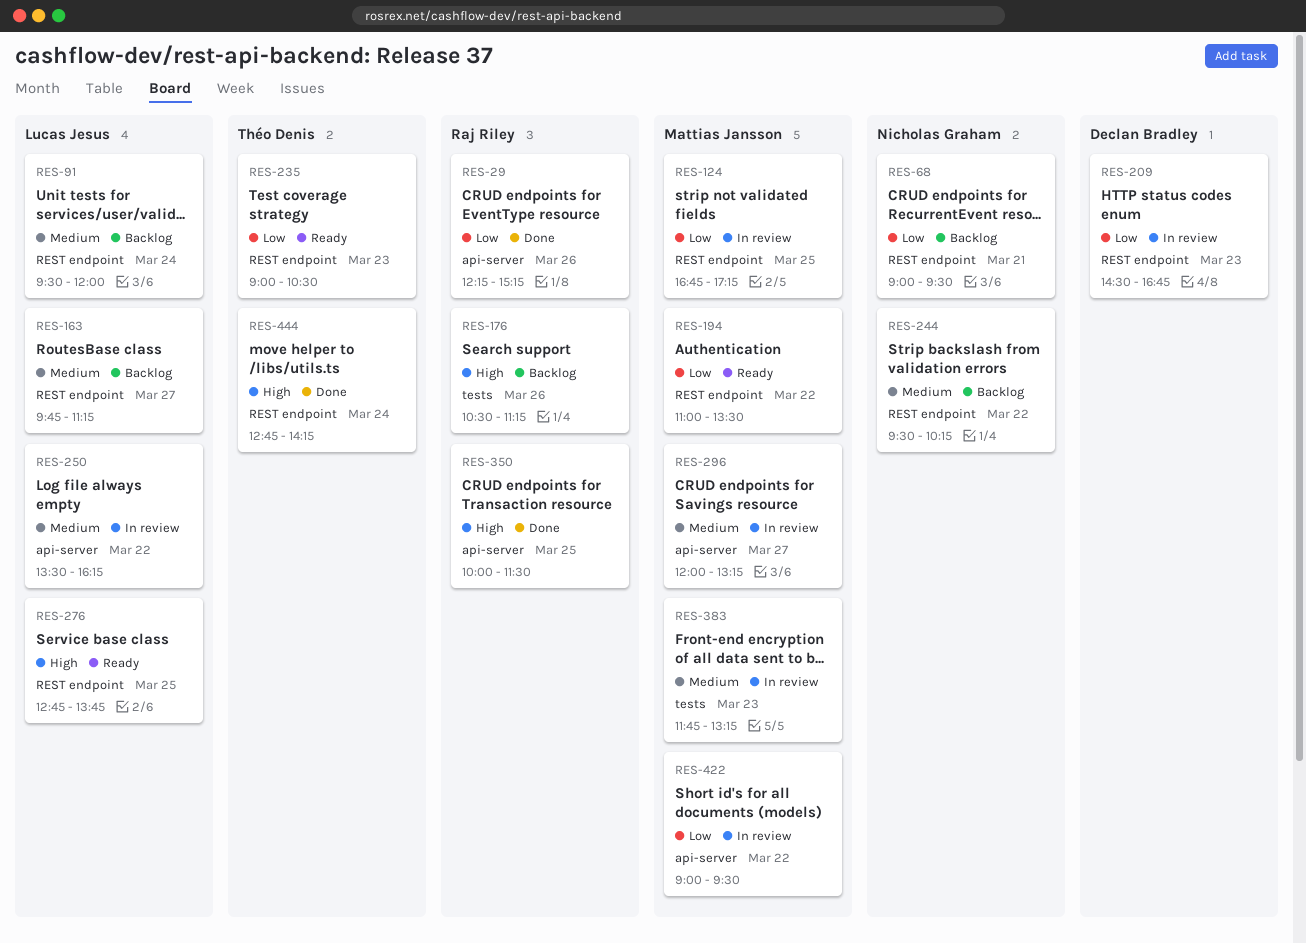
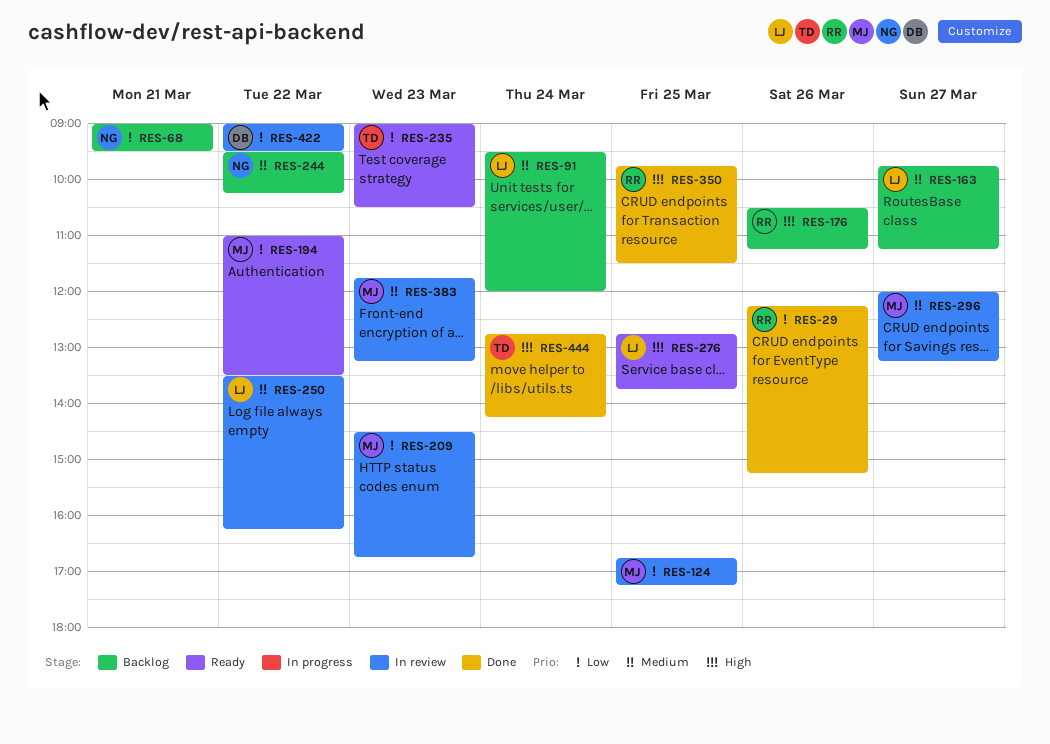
RES-209, owner: Declan Bradley -> Mattias Jansson
RES-350, begins: 10:00 -> 09:45
RES-422, owner: Mattias Jansson -> Declan Bradley

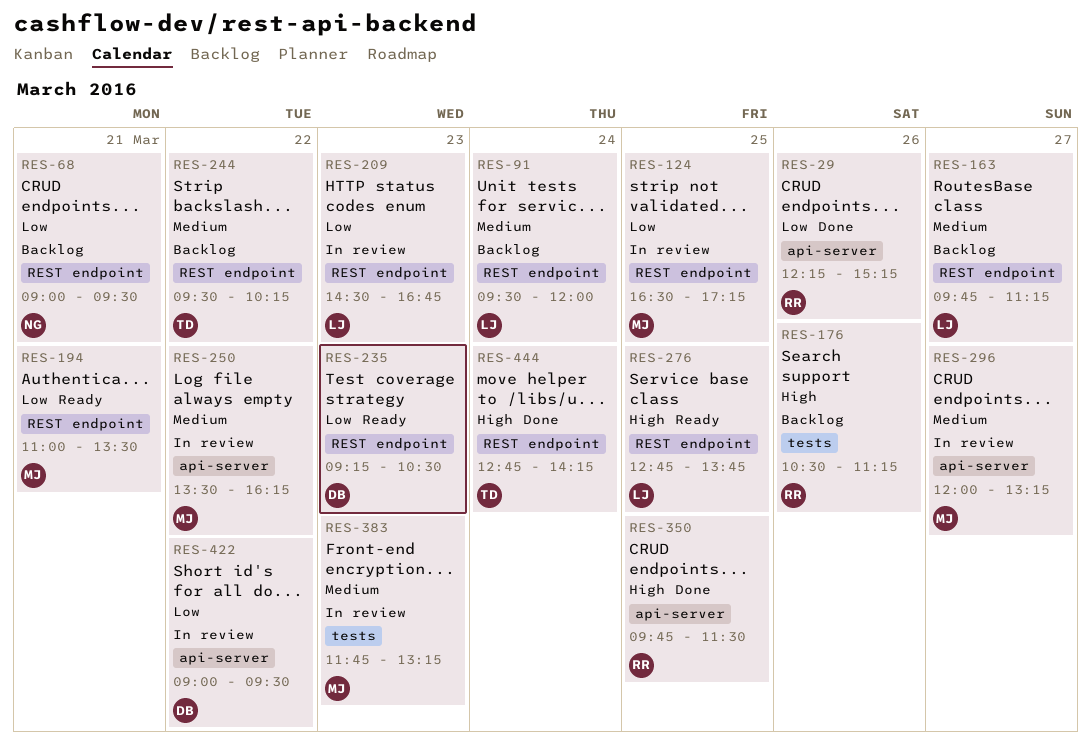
RES-124, begins: 16:45 -> 16:30
RES-194, day: Mar 22 -> Mar 21
RES-209, owner: MJ -> LJ
RES-235, owner: TD -> DB
RES-235, begins: 09:00 -> 09:15
RES-244, owner: NG -> TD
RES-250, owner: LJ -> MJ

